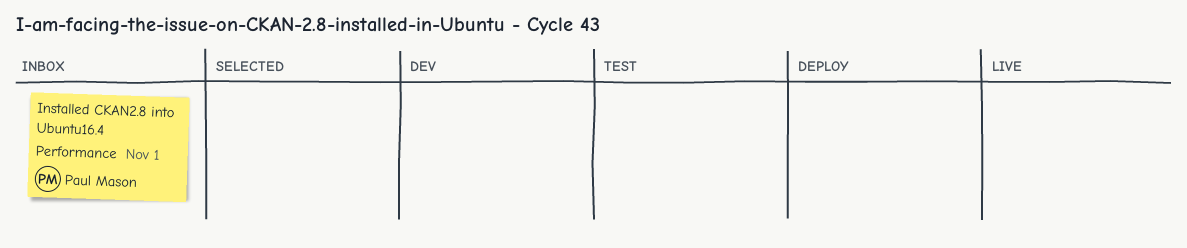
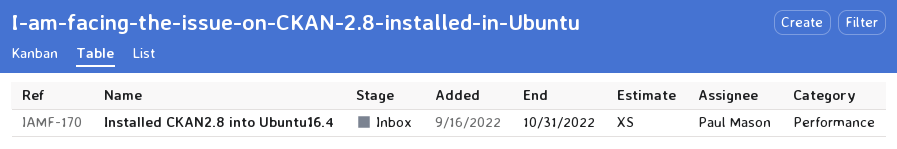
Installed CKAN2.8 into Ubuntu16.4, due: Nov 1 -> Oct 31

